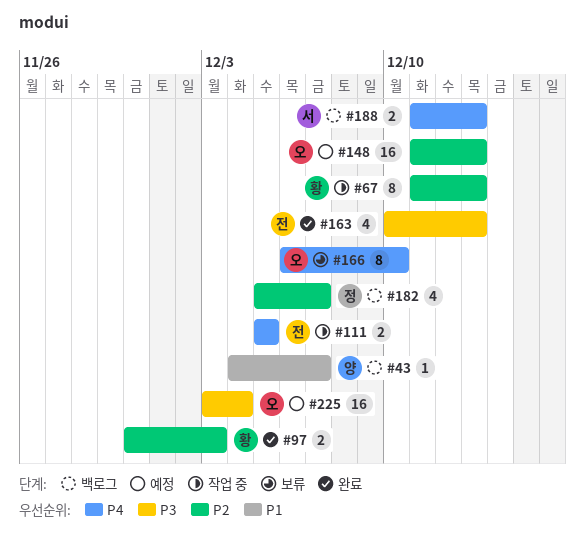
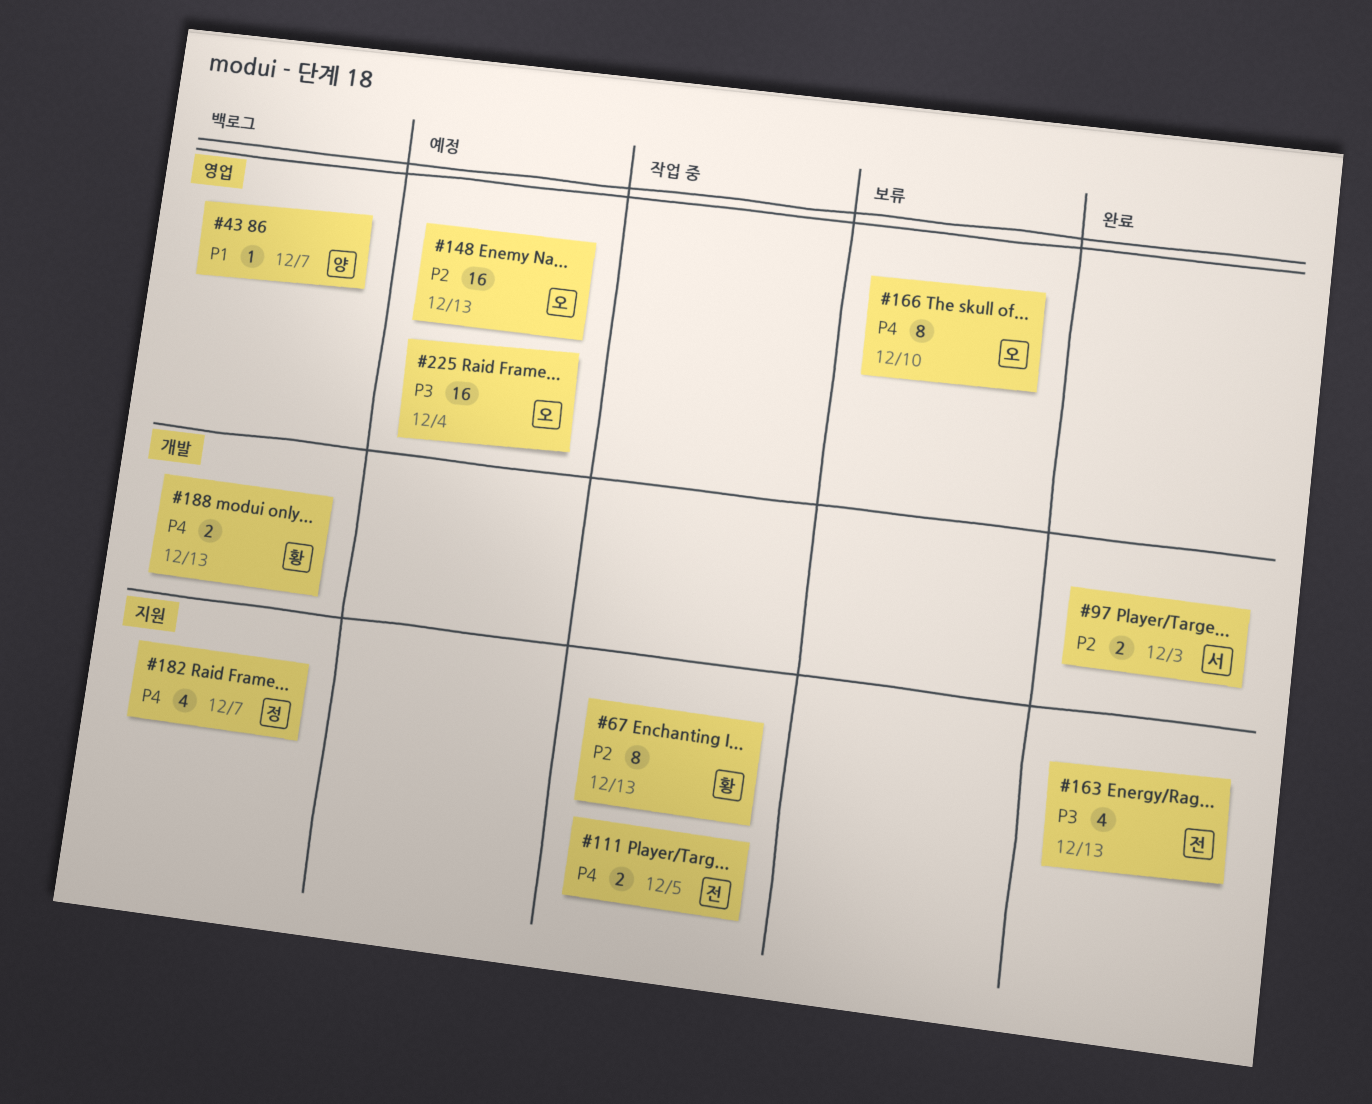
#97, owner: 황 -> 서
#182, priority: P2 -> P4
#188, owner: 서 -> 황

